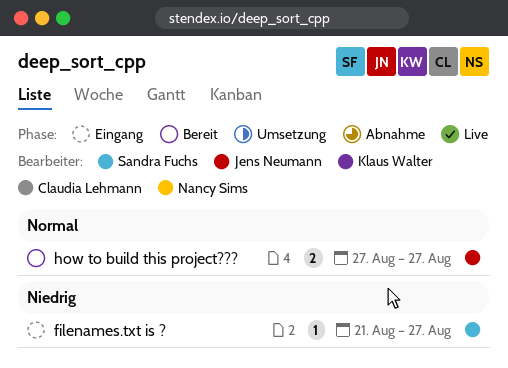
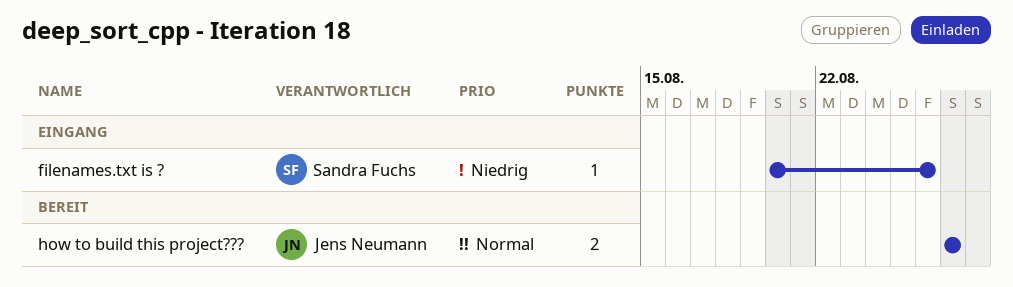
filenames.txt is ?, start: Aug 21 -> Aug 20
filenames.txt is ?, due: Aug 27 -> Aug 26

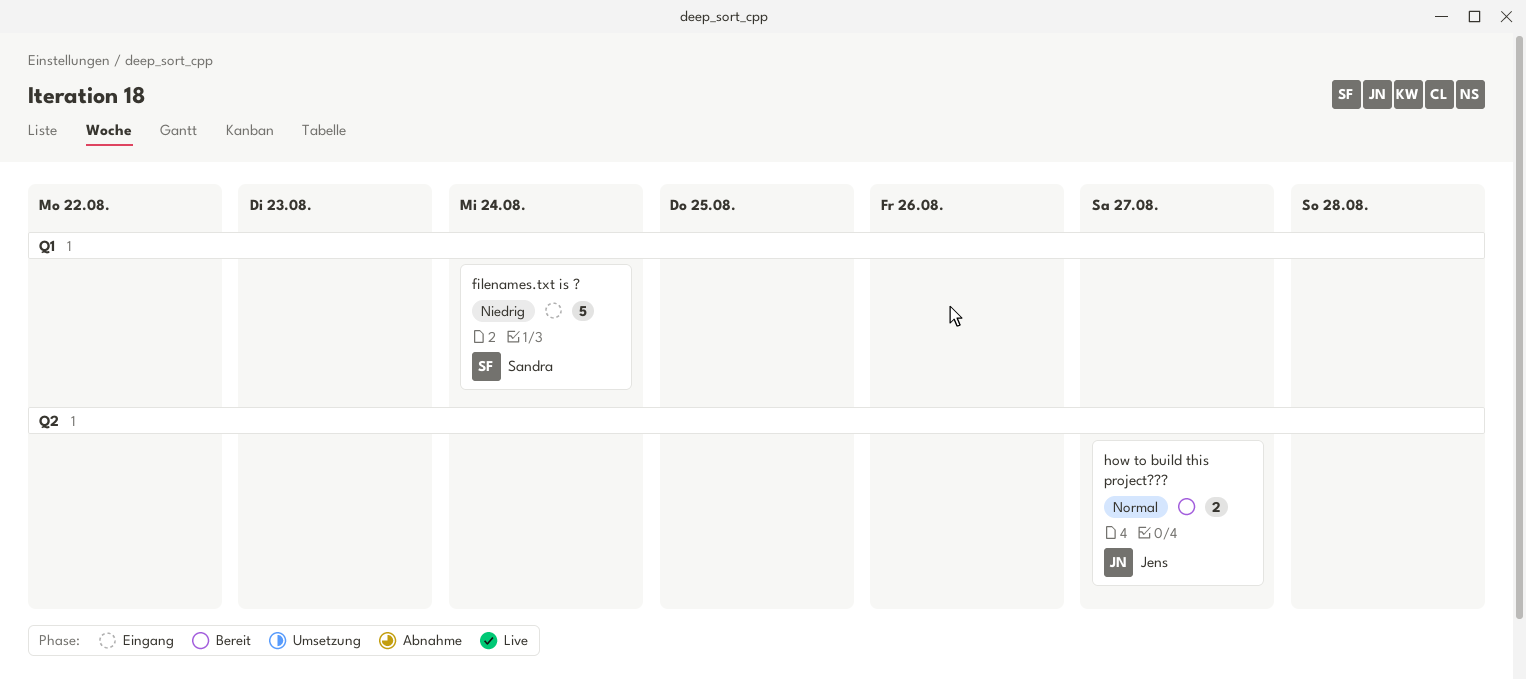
filenames.txt is ?, estimate: 1 -> 5
filenames.txt is ?, due: Aug 26 -> Aug 24

